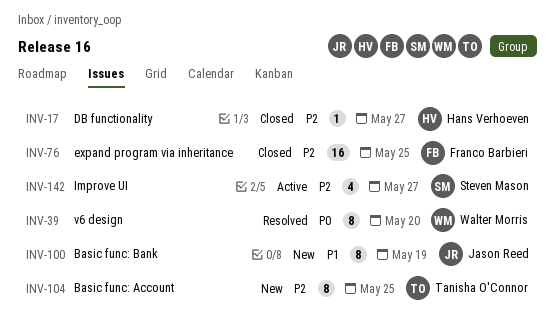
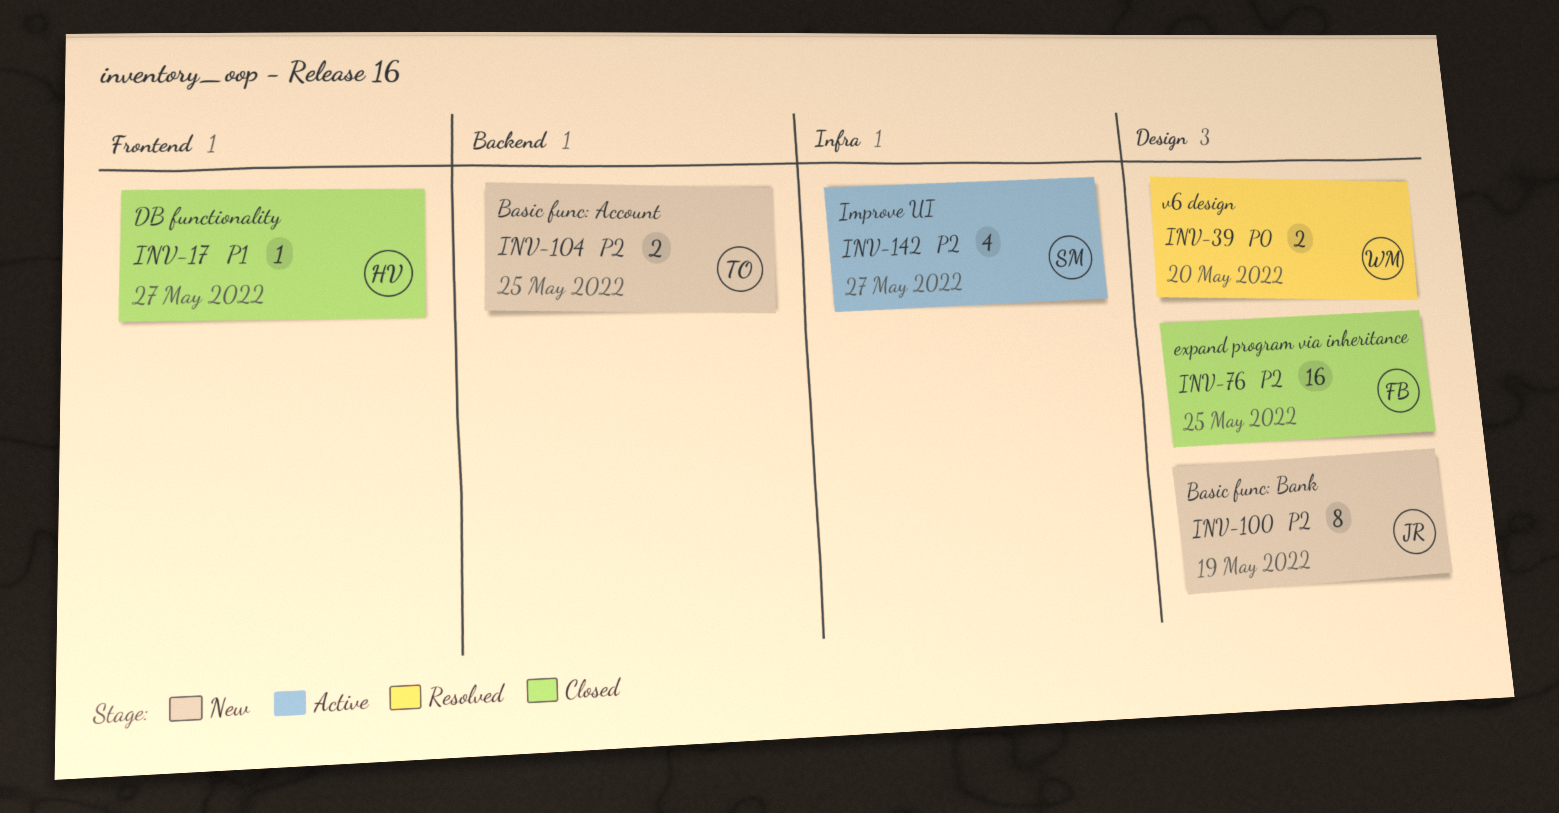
INV-17, priority: P2 -> P1
INV-39, estimate: 8 -> 2
INV-100, priority: P1 -> P2
INV-104, estimate: 8 -> 2

